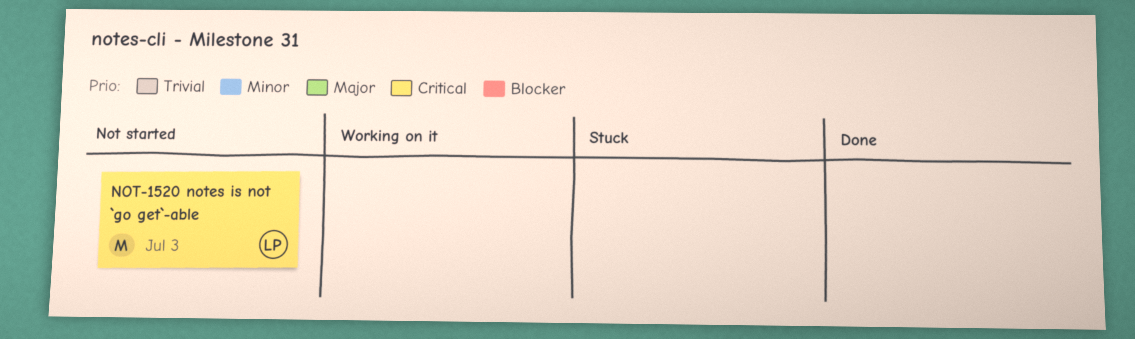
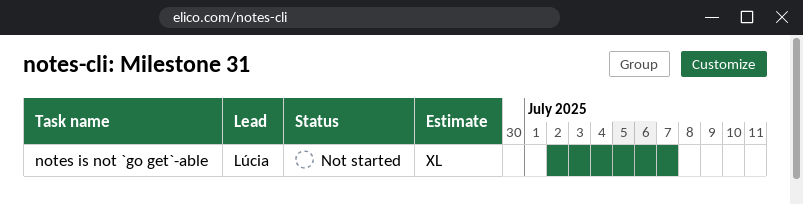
notes is not `go get`-able, estimate: M -> XL
notes is not `go get`-able, due: Jul 3 -> Jul 7

